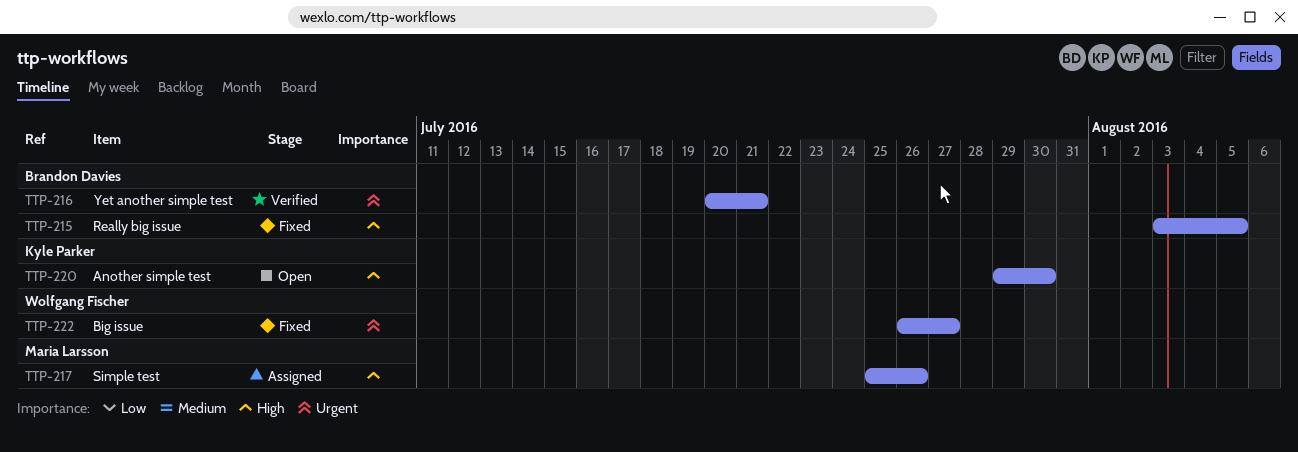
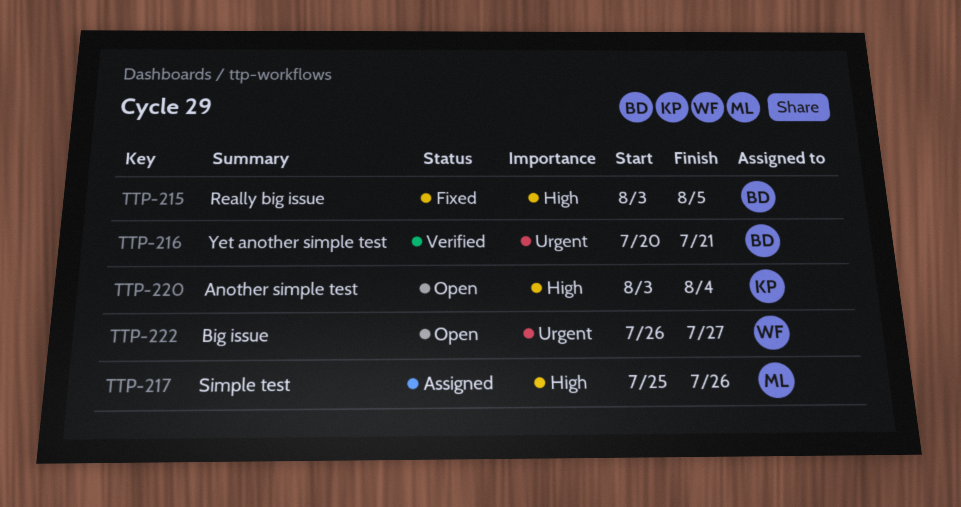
TTP-220, start: Jul 29 -> Aug 3
TTP-220, due: Jul 30 -> Aug 4
TTP-222, status: Fixed -> Open

